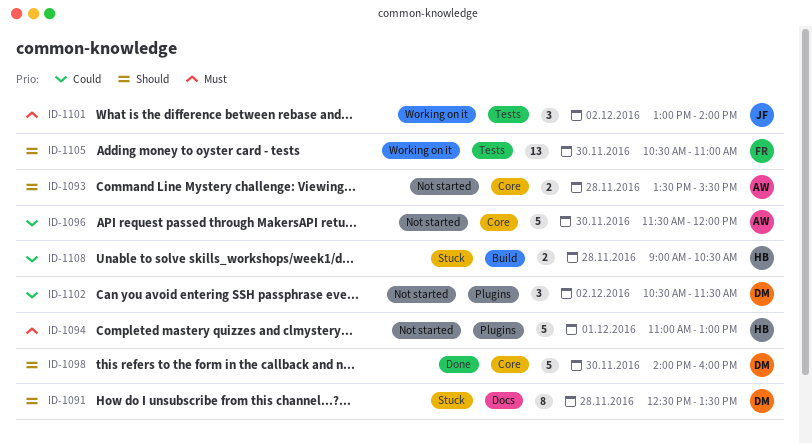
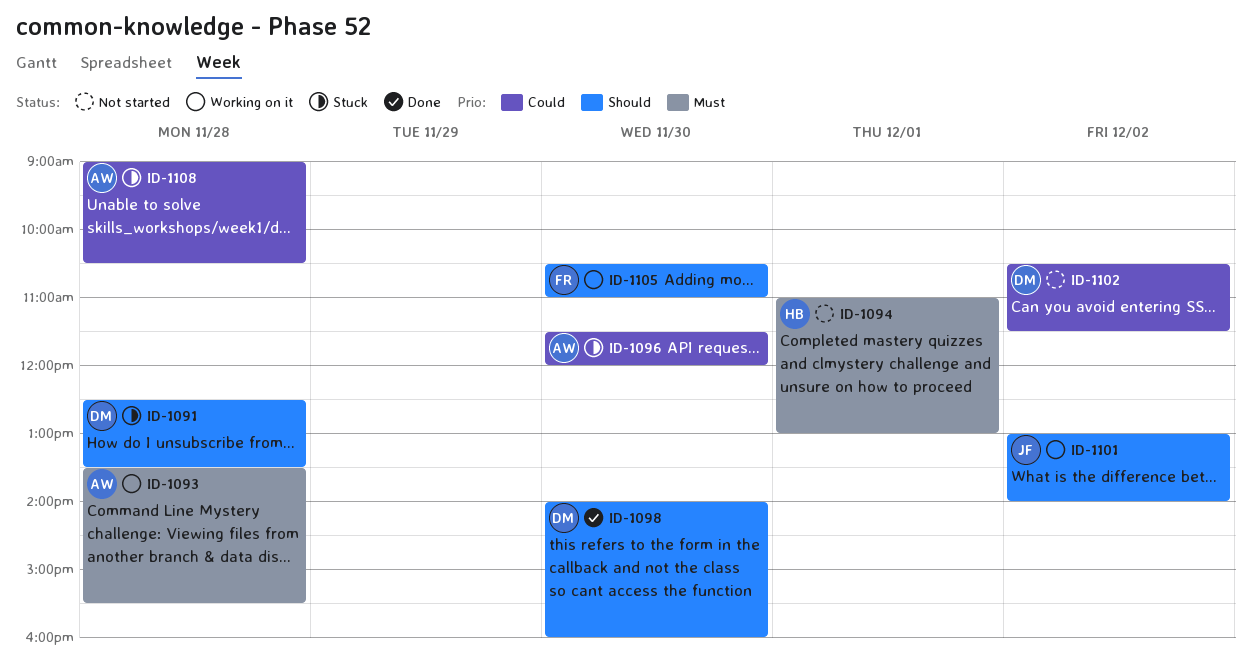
ID-1093, status: Not started -> Working on it
ID-1093, priority: Should -> Must
ID-1096, status: Not started -> Stuck
ID-1101, priority: Must -> Should
ID-1108, owner: HB -> AW

